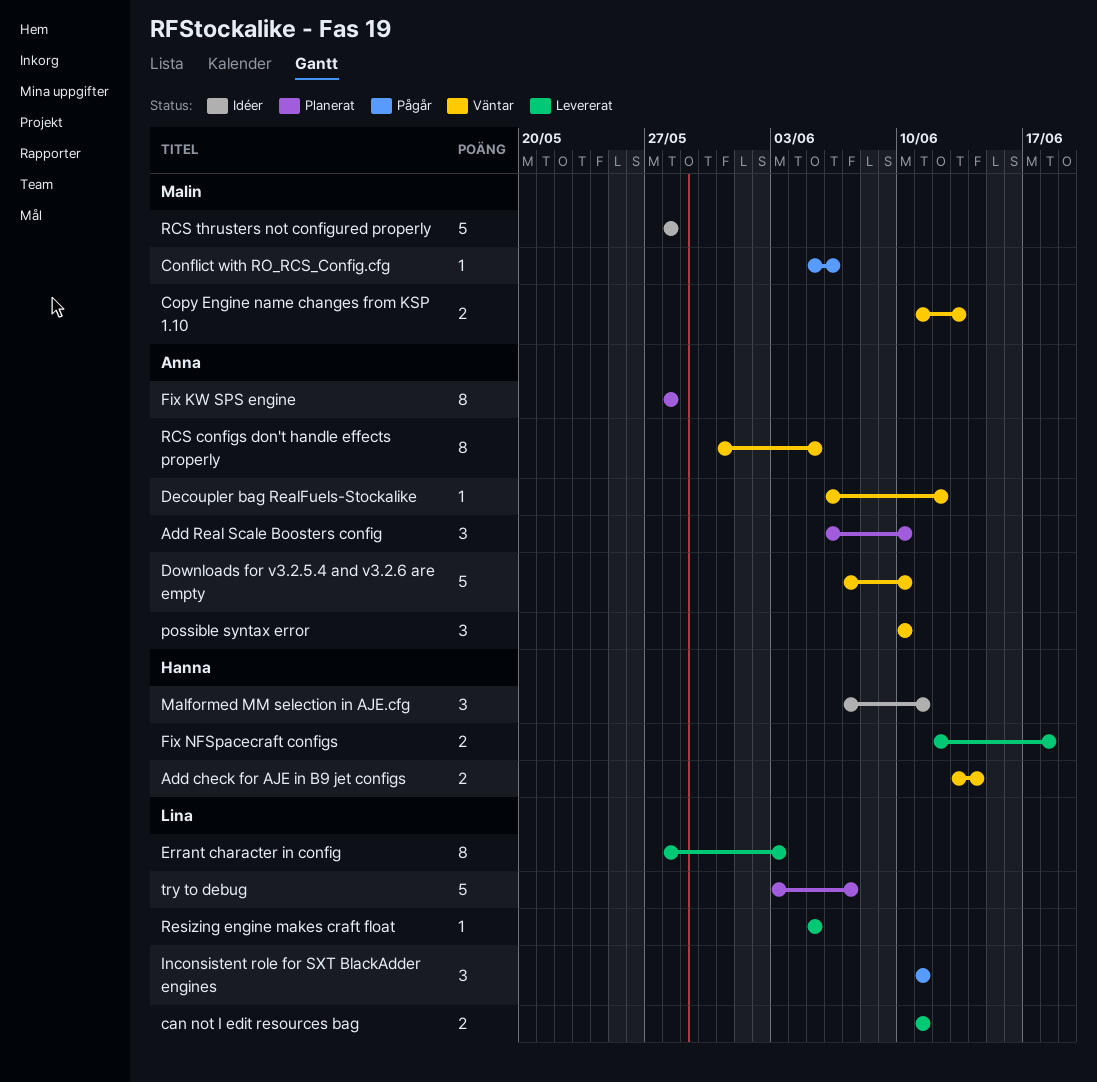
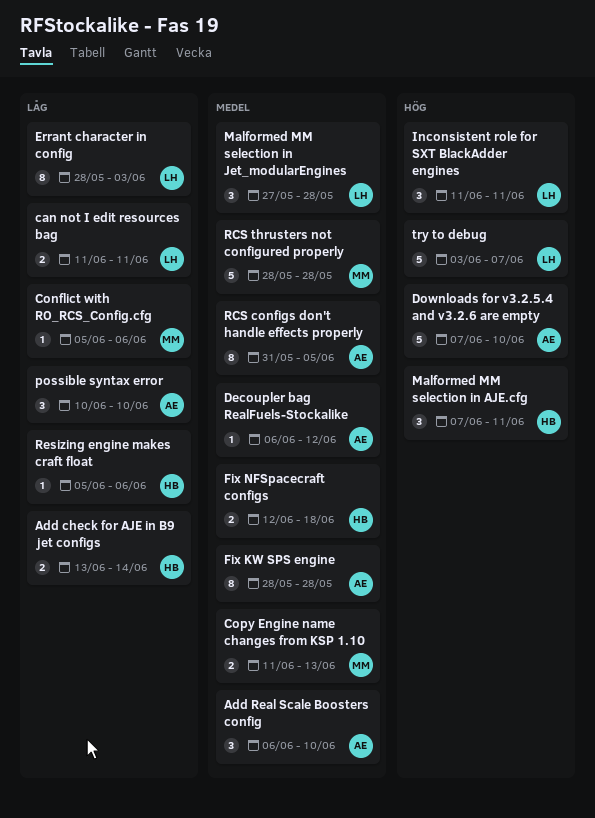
Malformed MM selection in Jet_modularEngines: none -> present
Resizing engine makes craft float, owner: Lina -> Hanna
Resizing engine makes craft float, due: Jun 5 -> Jun 6

